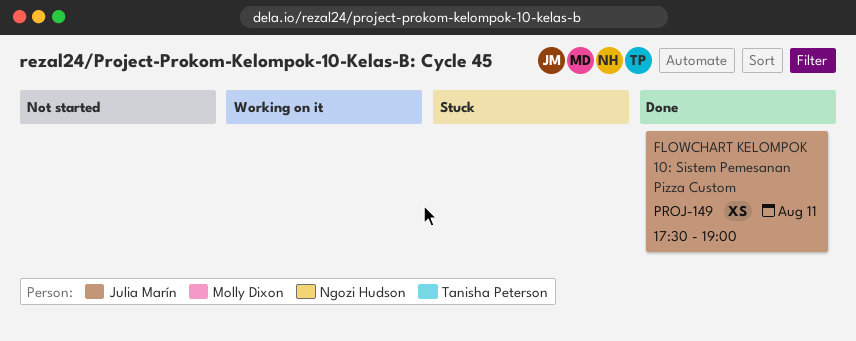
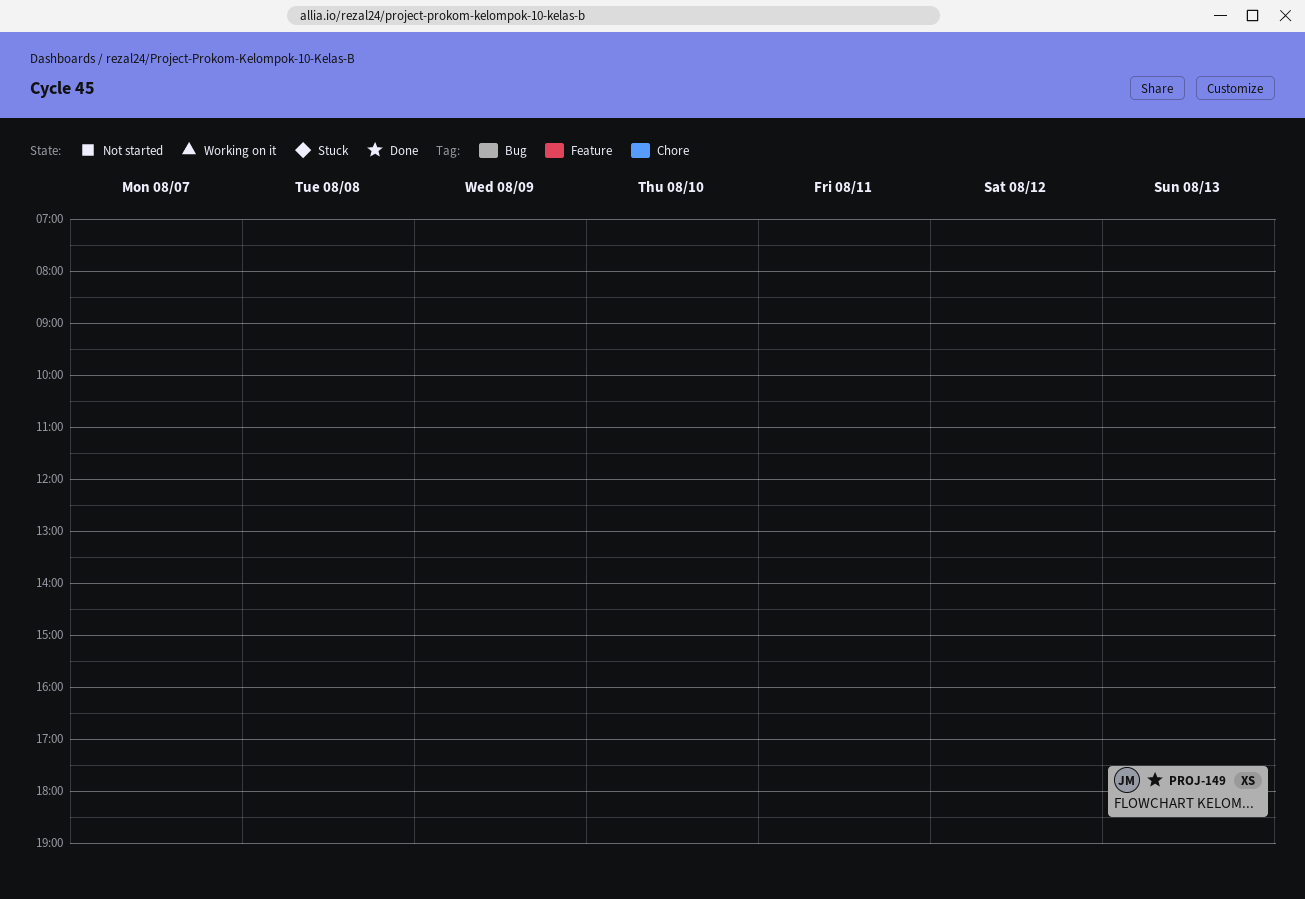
PROJ-149, day: Aug 11 -> Aug 13
PROJ-149, ends: 19:00 -> 18:30

